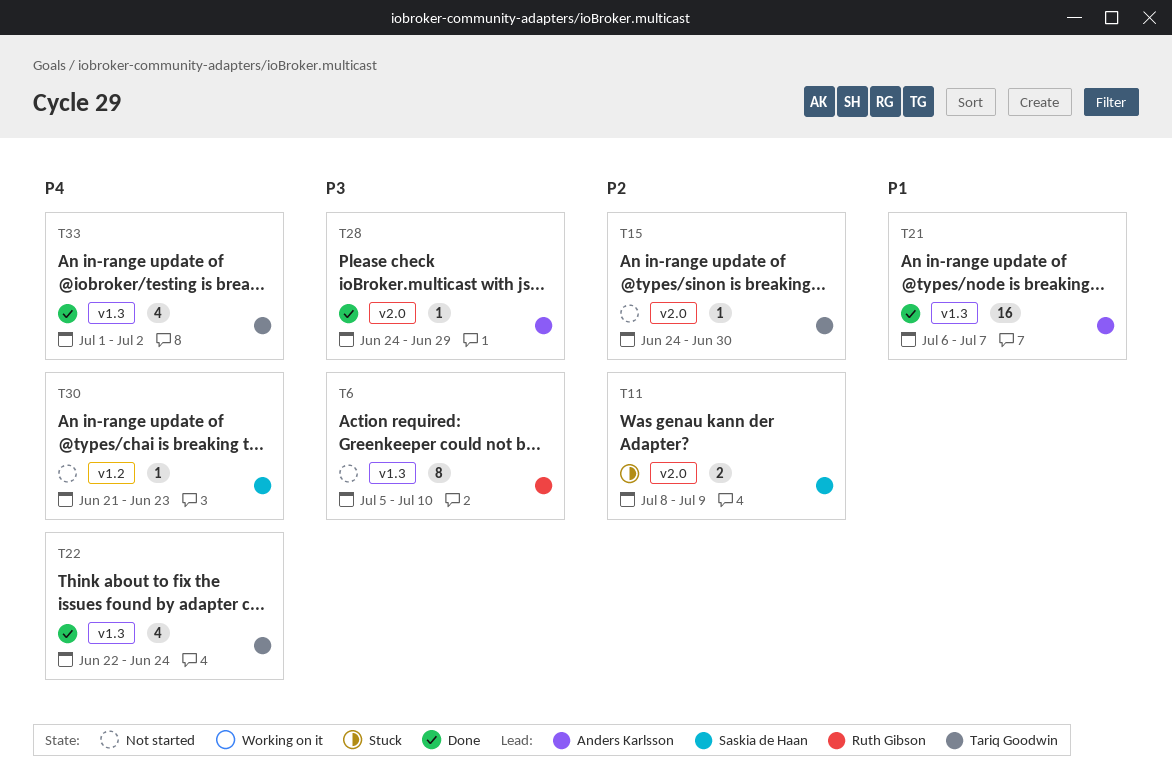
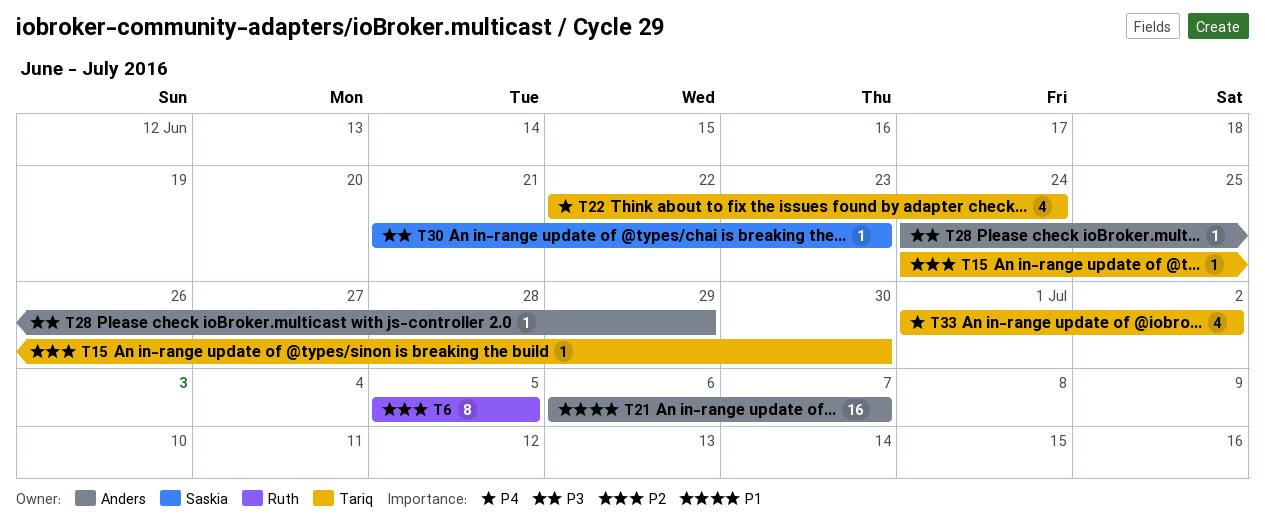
T6, priority: P3 -> P2
T6, due: Jul 10 -> Jul 5
T11: present -> none
T30, priority: P4 -> P3

